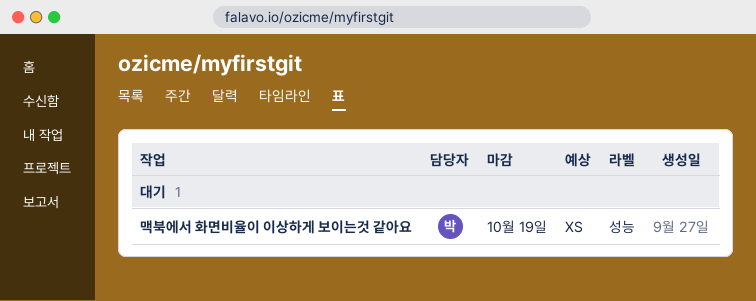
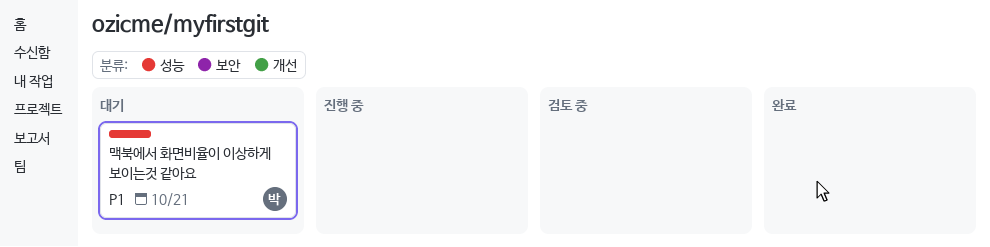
맥북에서 화면비율이 이상하게 보이는것 같아요, due: Oct 19 -> Oct 21

